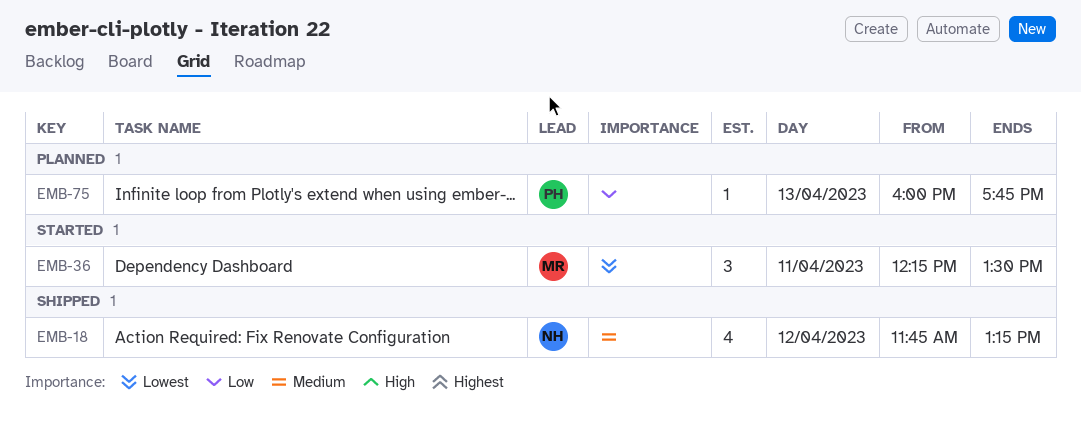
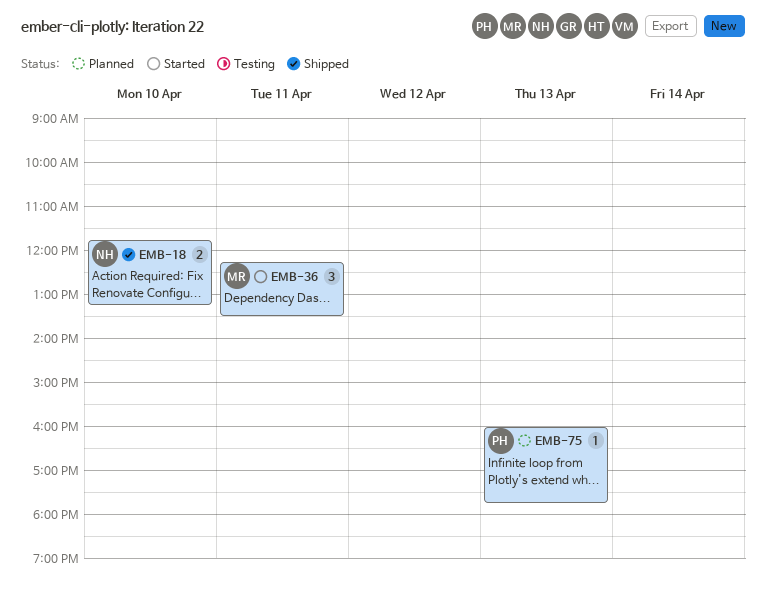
EMB-18, estimate: 4 -> 2
EMB-18, day: Apr 12 -> Apr 10

